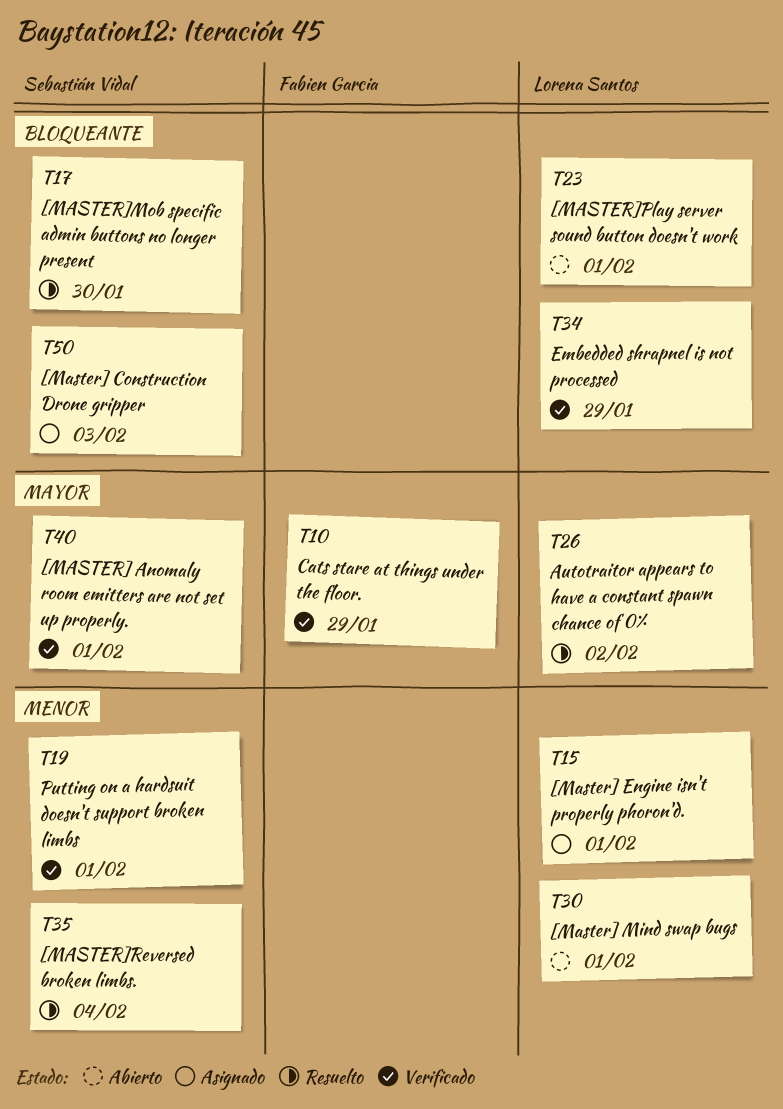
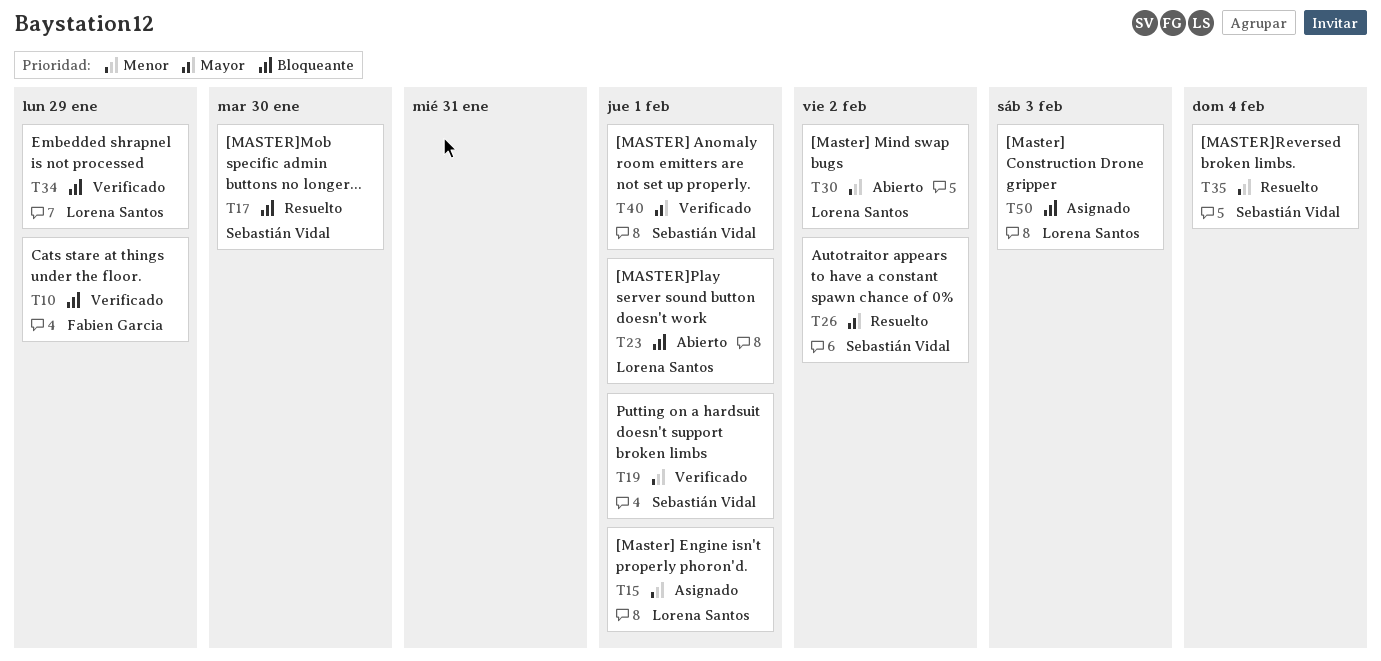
T10, priority: Mayor -> Bloqueante
T26, owner: Lorena Santos -> Sebastián Vidal
T30, due: Feb 1 -> Feb 2
T50, owner: Sebastián Vidal -> Lorena Santos

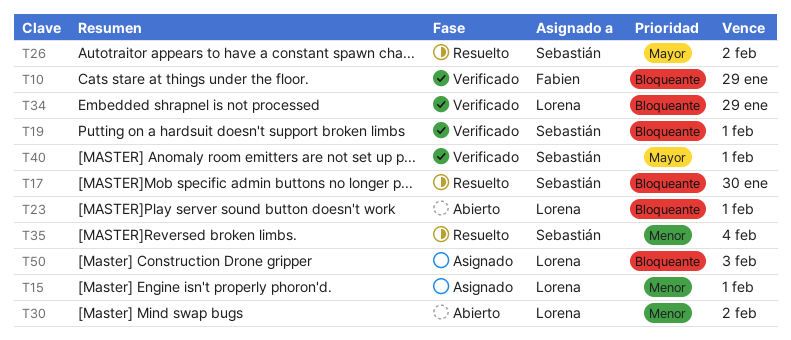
T19, priority: Menor -> Bloqueante

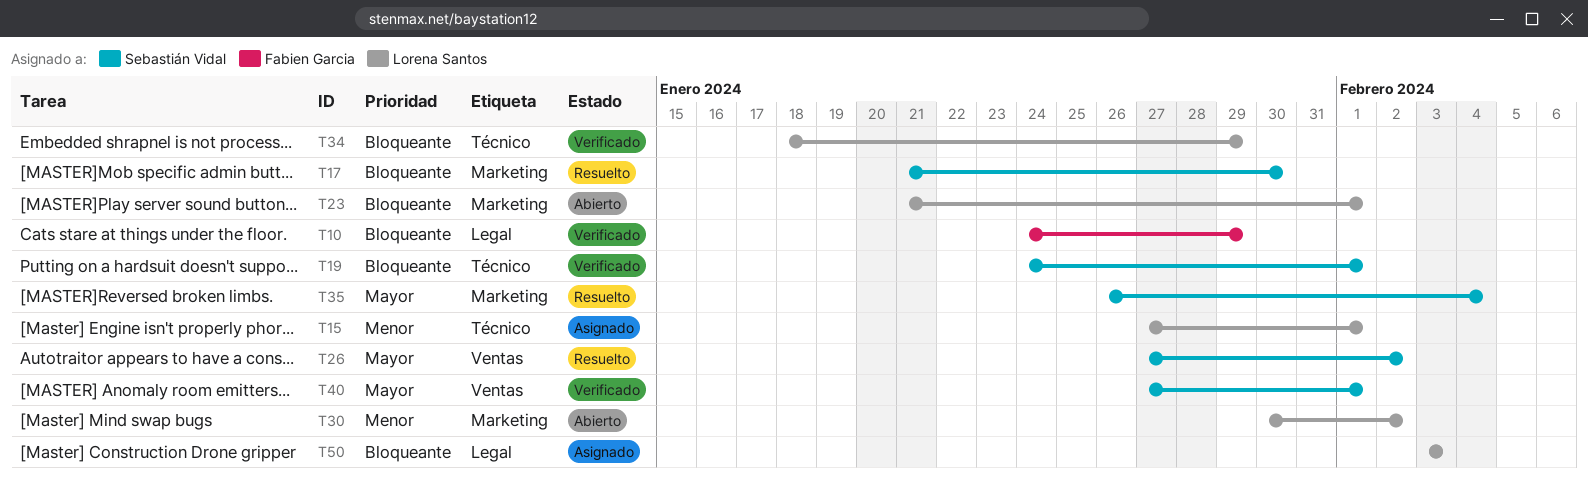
T35, priority: Menor -> Mayor

